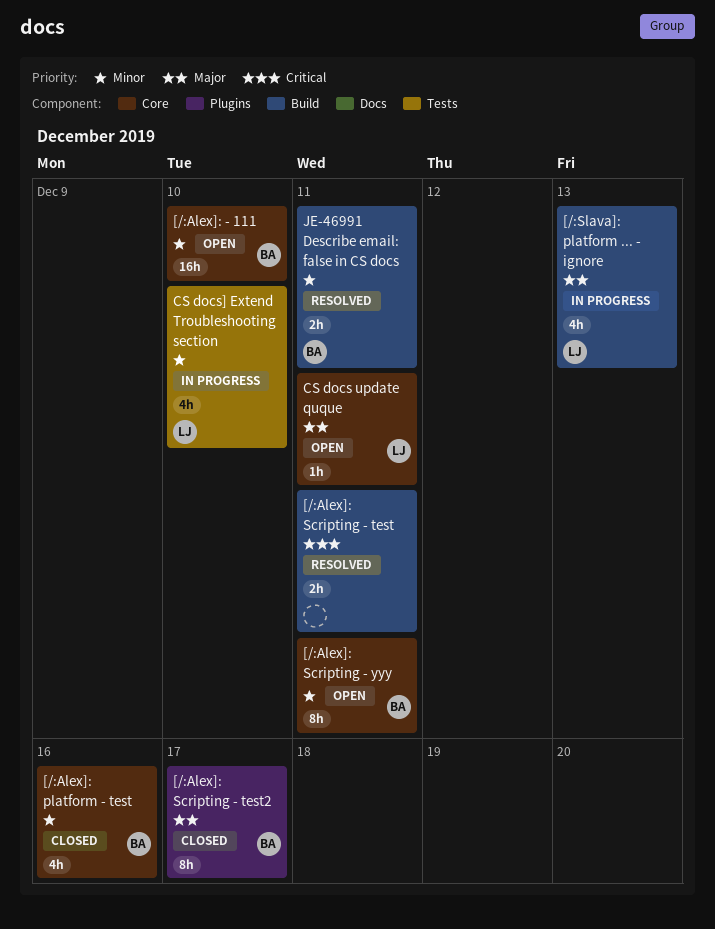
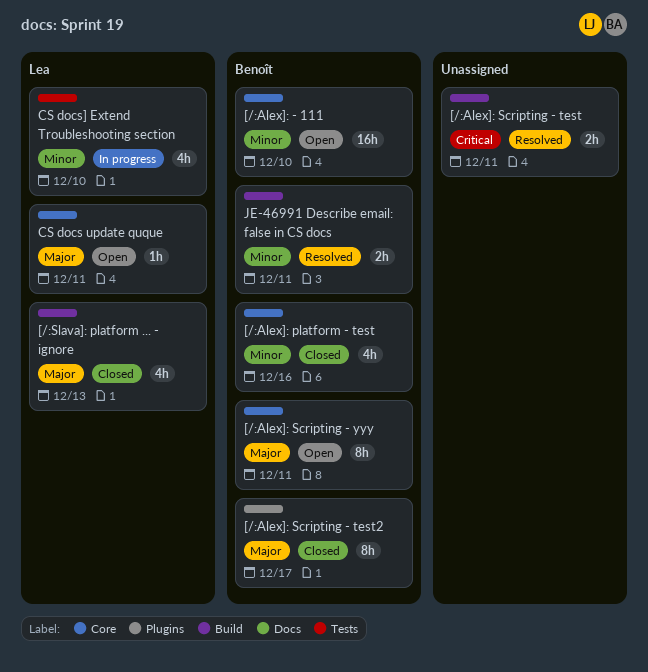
[/:Alex]: Scripting - yyy, priority: Minor -> Major
[/:Slava]: platform ... - ignore, status: In progress -> Closed

